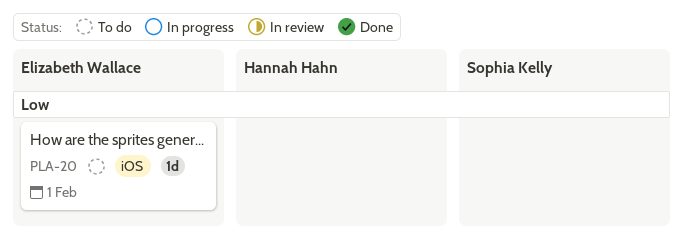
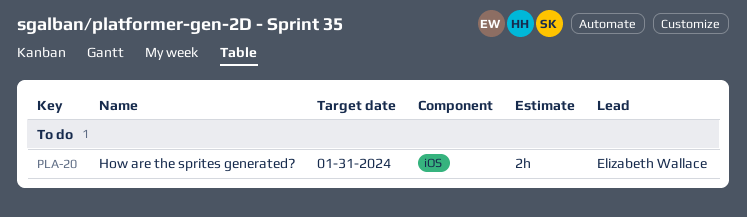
PLA-20, estimate: 1d -> 2h
PLA-20, due: Feb 1 -> Jan 31

